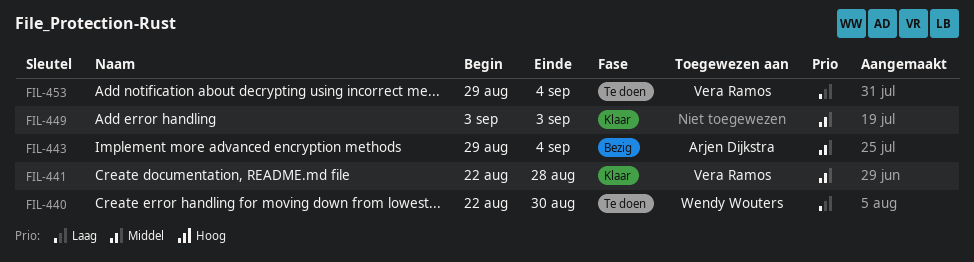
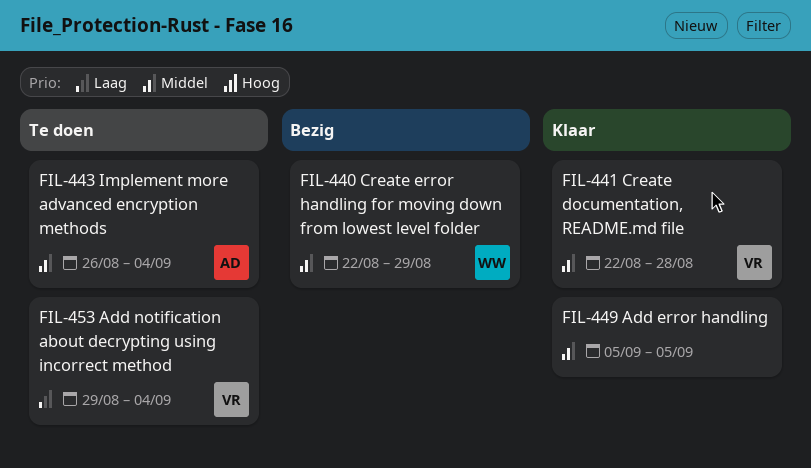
FIL-440, status: Te doen -> Bezig
FIL-440, priority: Laag -> Middel
FIL-440, due: Aug 30 -> Aug 29
FIL-443, status: Bezig -> Te doen
FIL-443, start: Aug 29 -> Aug 26
FIL-449, start: Sep 3 -> Sep 5
FIL-449, due: Sep 3 -> Sep 5

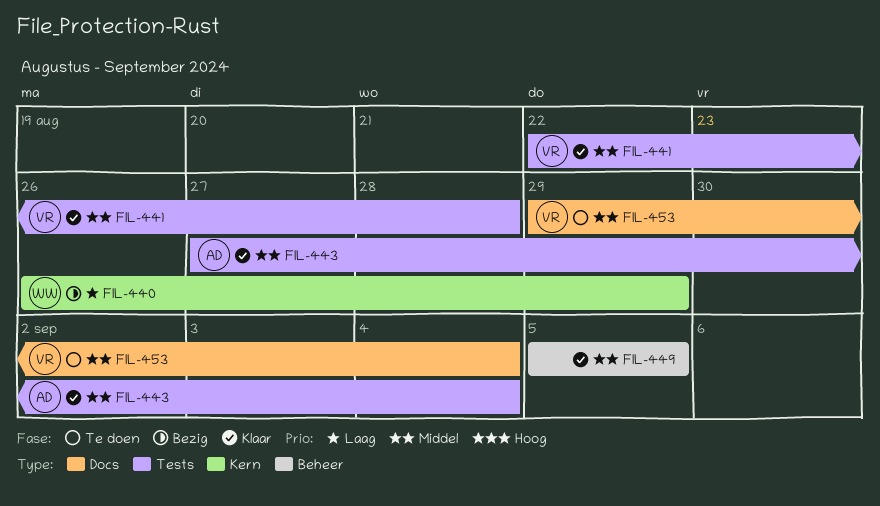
FIL-440, priority: Middel -> Laag
FIL-440, start: Aug 22 -> Aug 26
FIL-443, status: Te doen -> Klaar
FIL-443, start: Aug 26 -> Aug 27
FIL-453, priority: Laag -> Middel

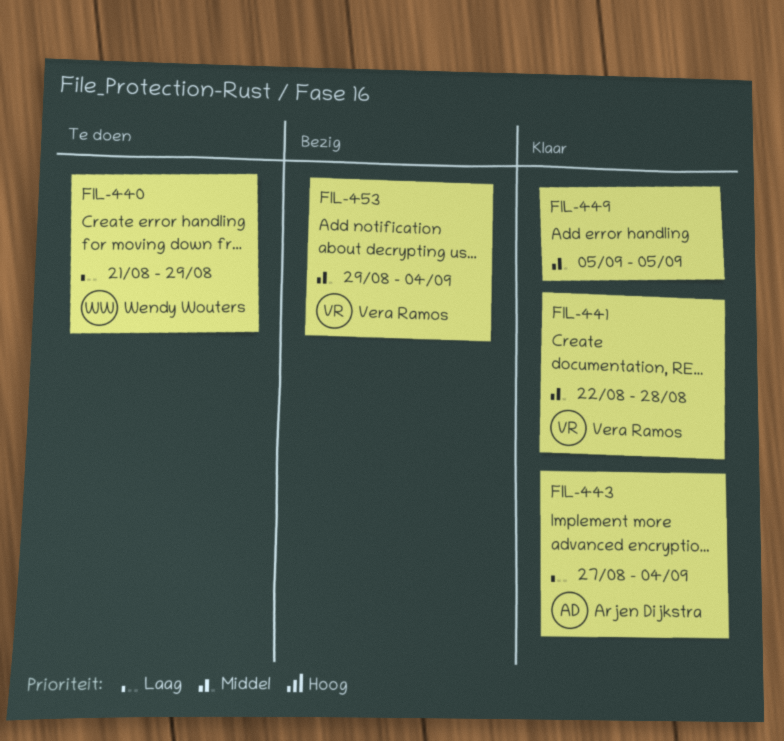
FIL-440, status: Bezig -> Te doen
FIL-440, start: Aug 26 -> Aug 21
FIL-443, priority: Middel -> Laag
FIL-453, status: Te doen -> Bezig

